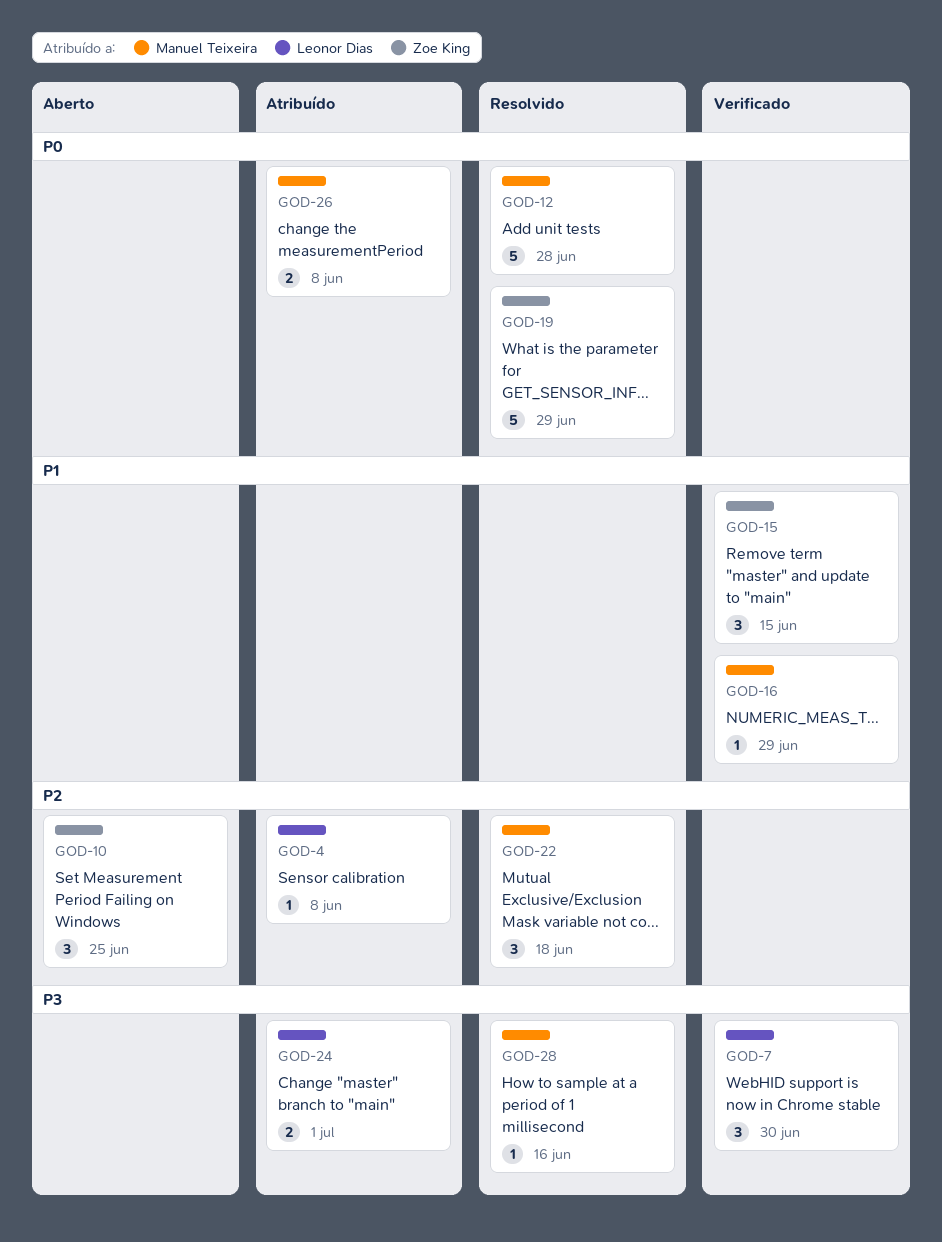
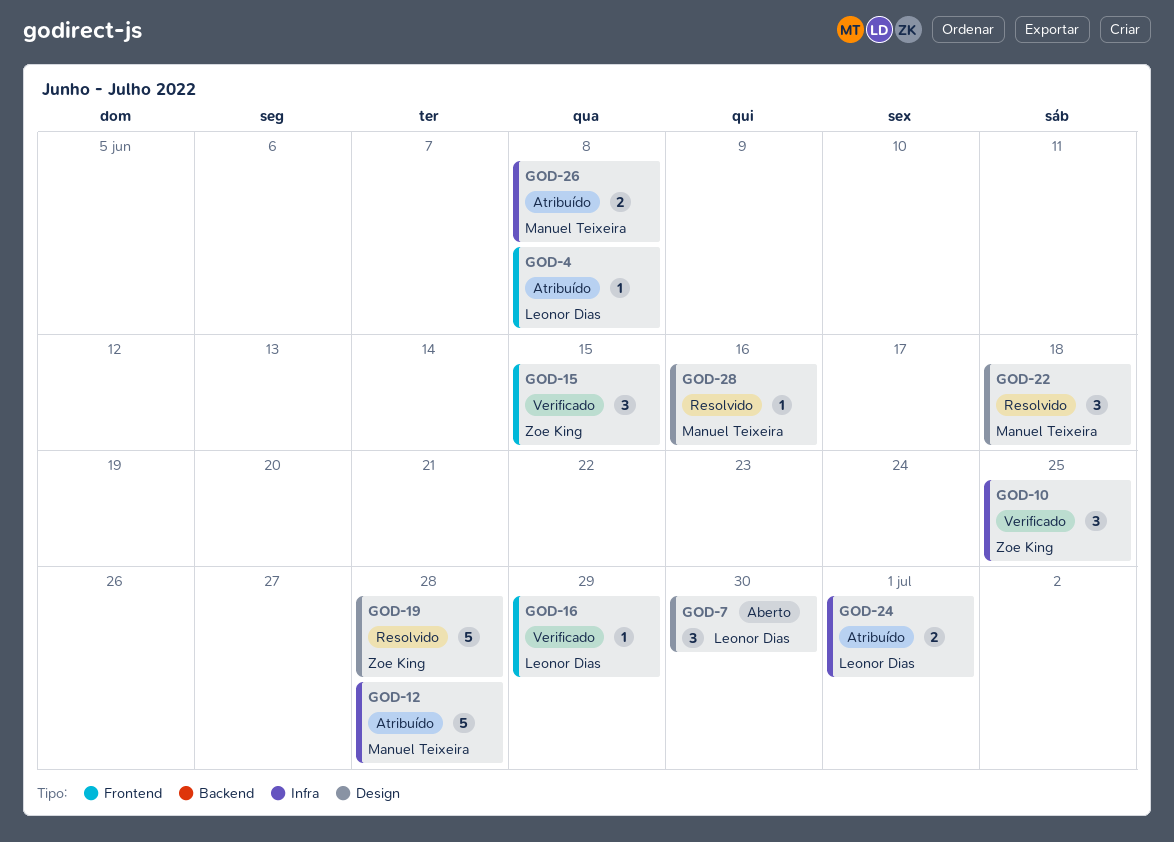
GOD-7, status: Verificado -> Aberto
GOD-10, status: Aberto -> Verificado
GOD-12, status: Resolvido -> Atribuído
GOD-16, owner: Manuel Teixeira -> Leonor Dias
GOD-19, due: Jun 29 -> Jun 28

